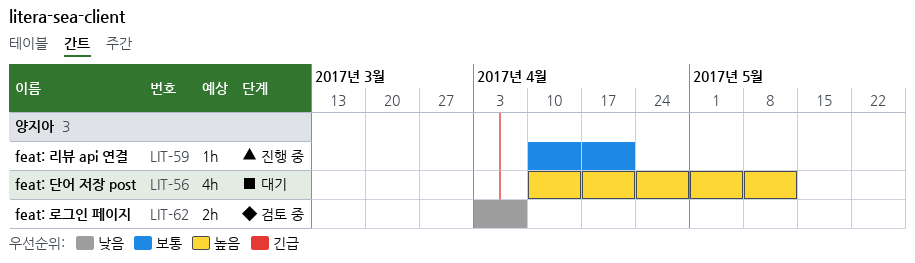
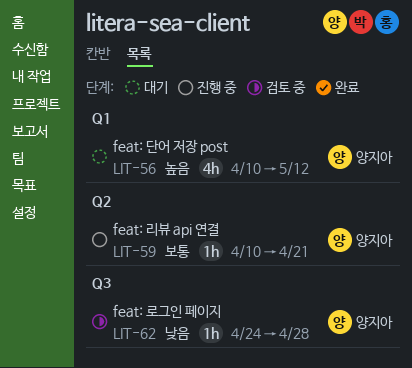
LIT-62, estimate: 2h -> 1h
LIT-62, start: Apr 3 -> Apr 24
LIT-62, due: Apr 7 -> Apr 28

